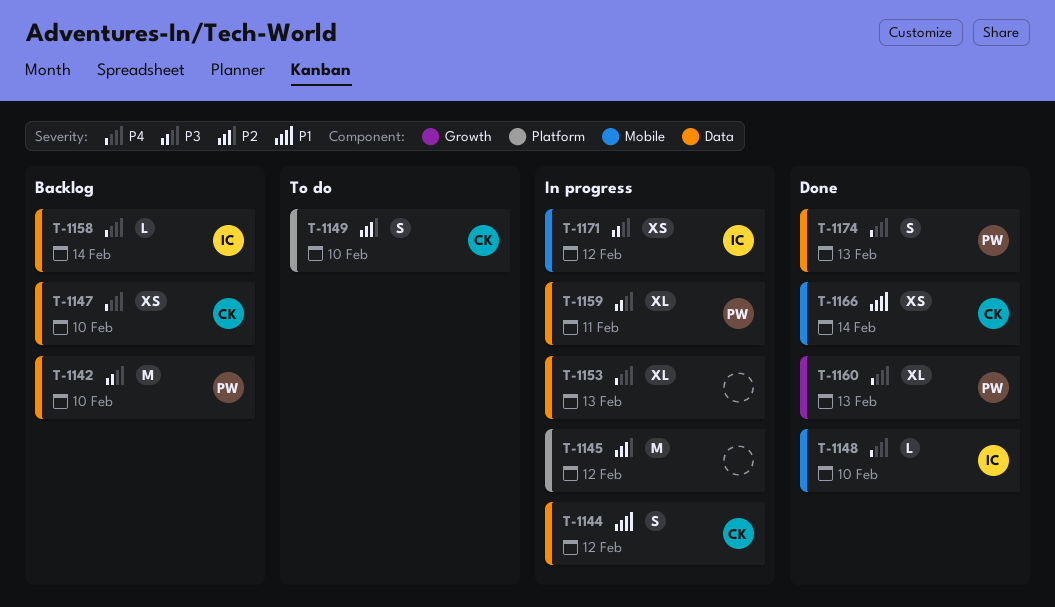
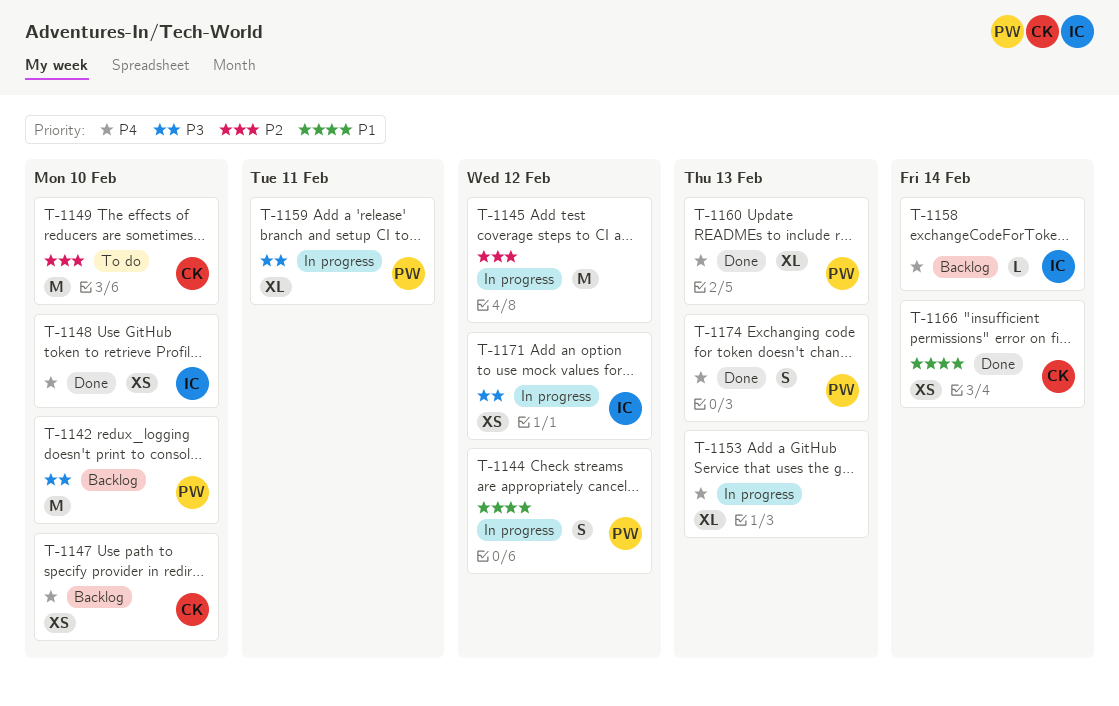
T-1144, owner: CK -> PW
T-1148, estimate: L -> XS
T-1149, estimate: S -> M

